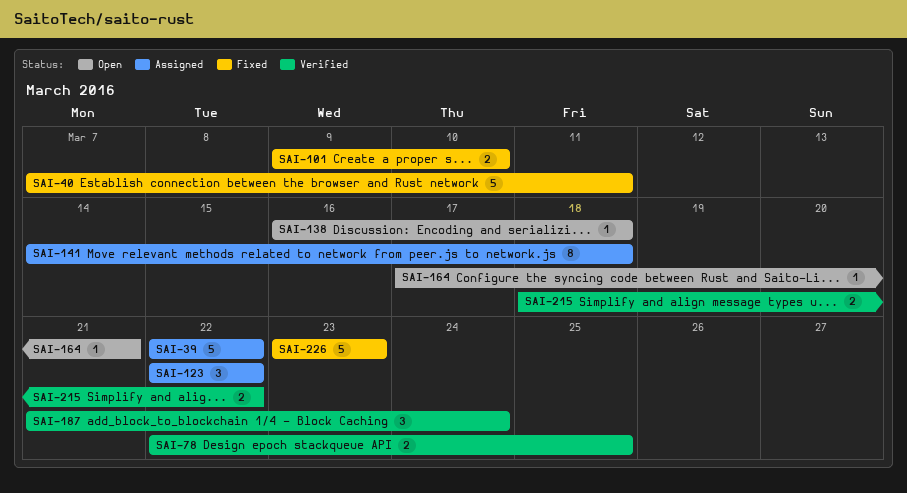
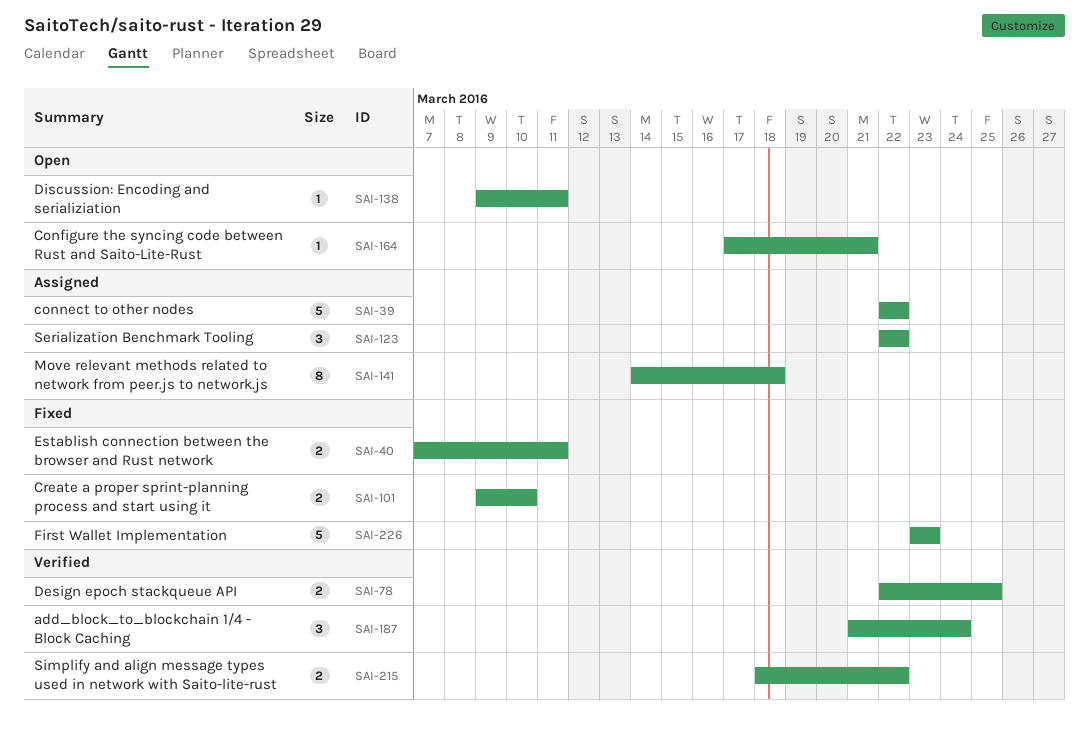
SAI-40, estimate: 5 -> 2
SAI-138, start: Mar 16 -> Mar 9
SAI-138, due: Mar 18 -> Mar 11

